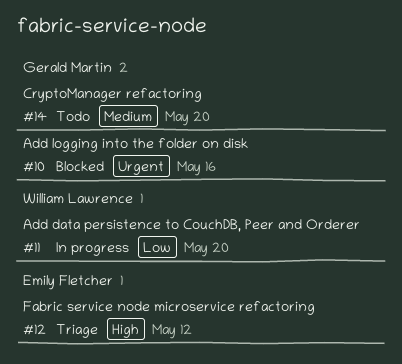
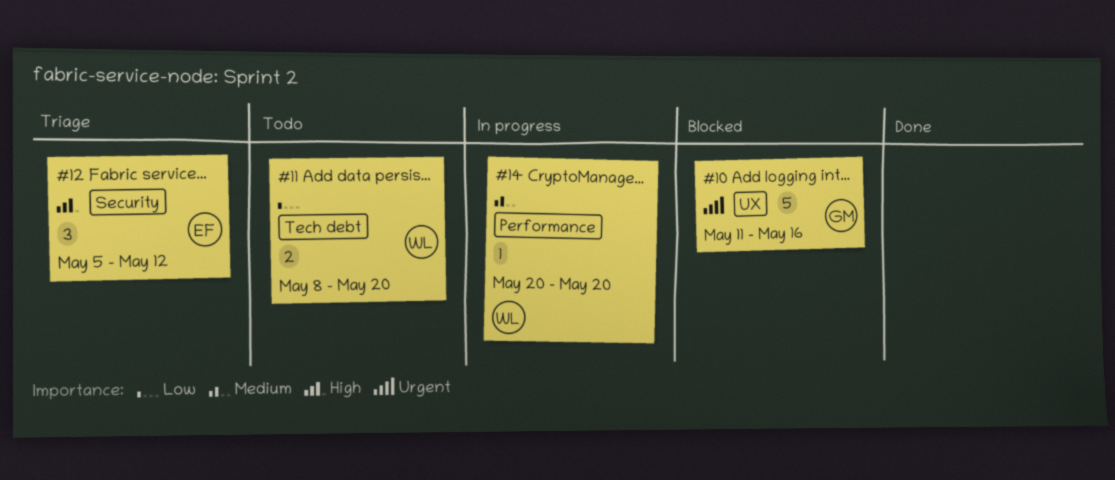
#11, status: In progress -> Todo
#14, status: Todo -> In progress
#14, owner: Gerald Martin -> William Lawrence

